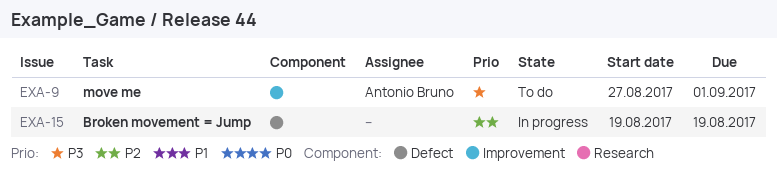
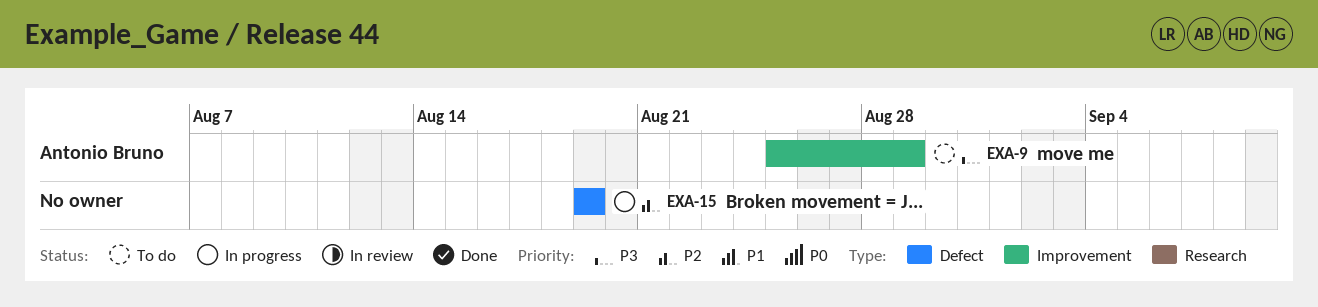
EXA-9, start: Aug 27 -> Aug 25
EXA-9, due: Sep 1 -> Aug 29

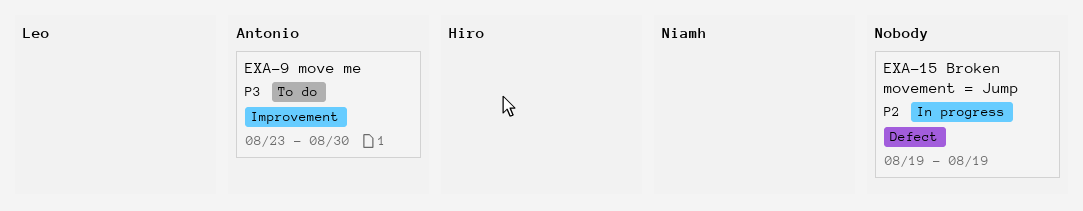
EXA-9, start: Aug 25 -> Aug 23
EXA-9, due: Aug 29 -> Aug 30

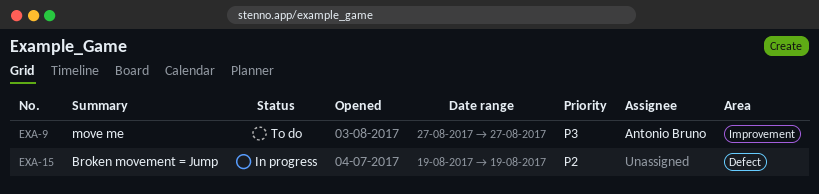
EXA-9, start: Aug 23 -> Aug 27
EXA-9, due: Aug 30 -> Aug 27

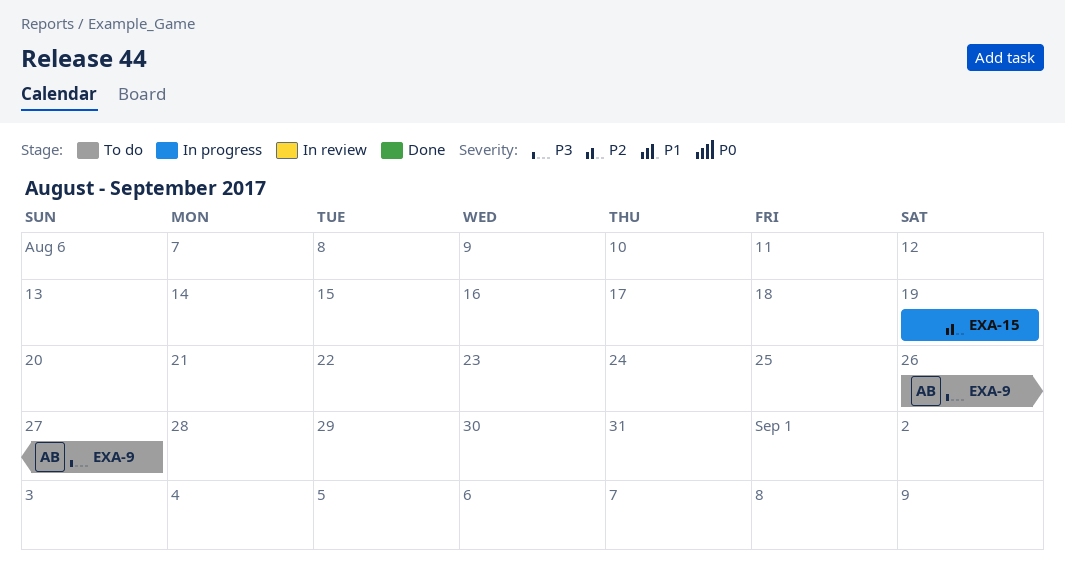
EXA-9, start: Aug 27 -> Aug 26

